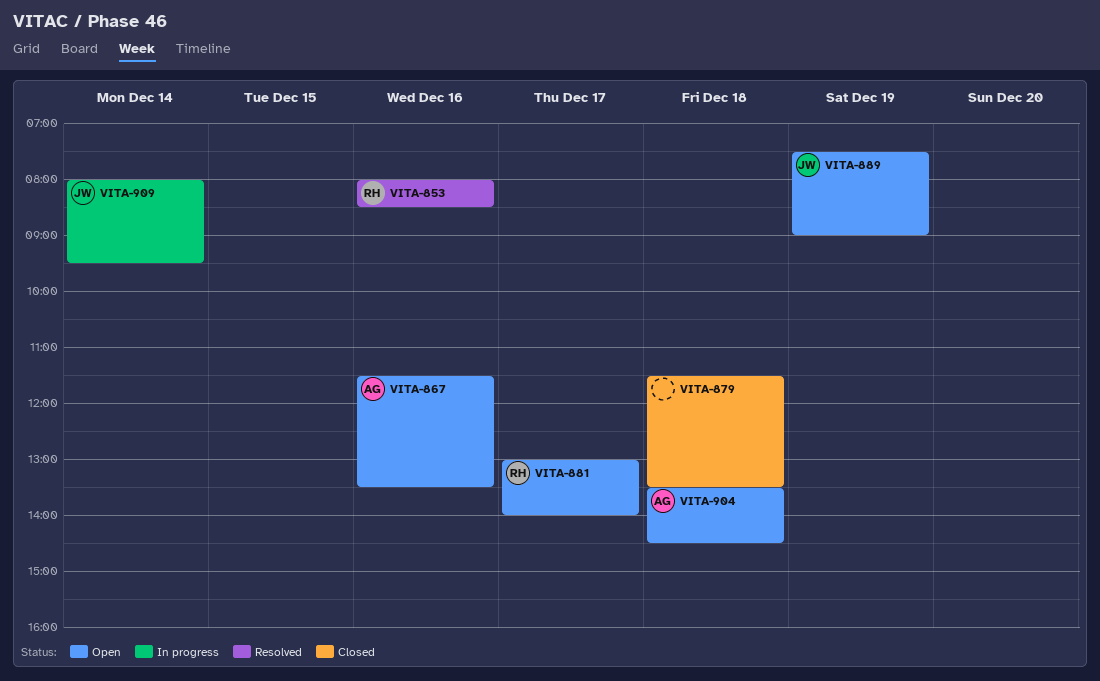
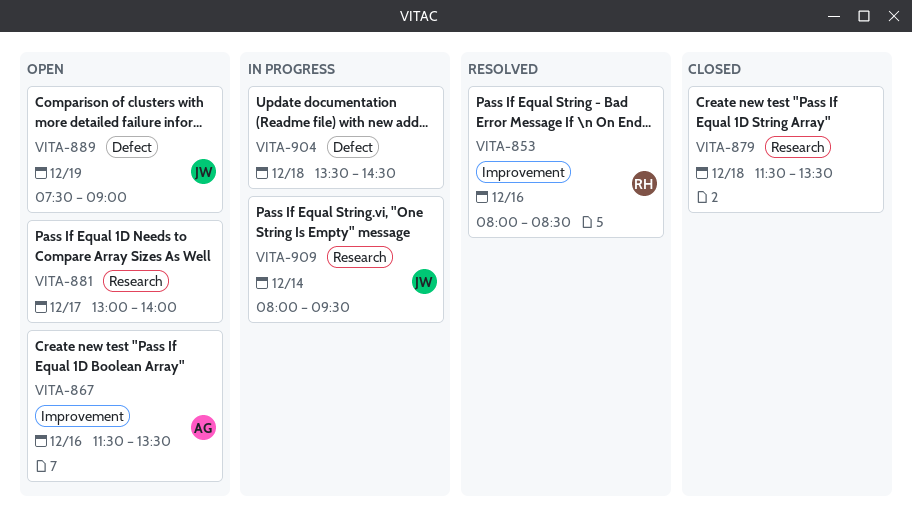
VITA-881, owner: RH -> none
VITA-904, status: Open -> In progress
VITA-904, owner: AG -> none

